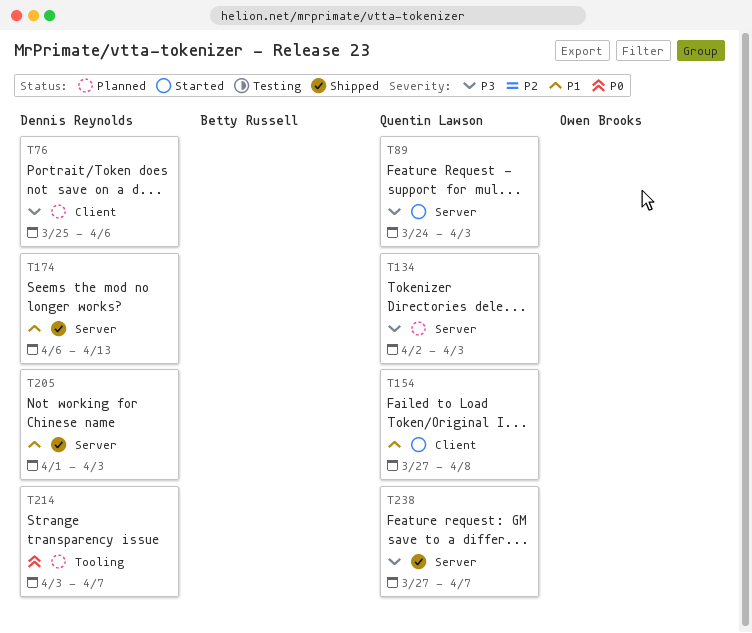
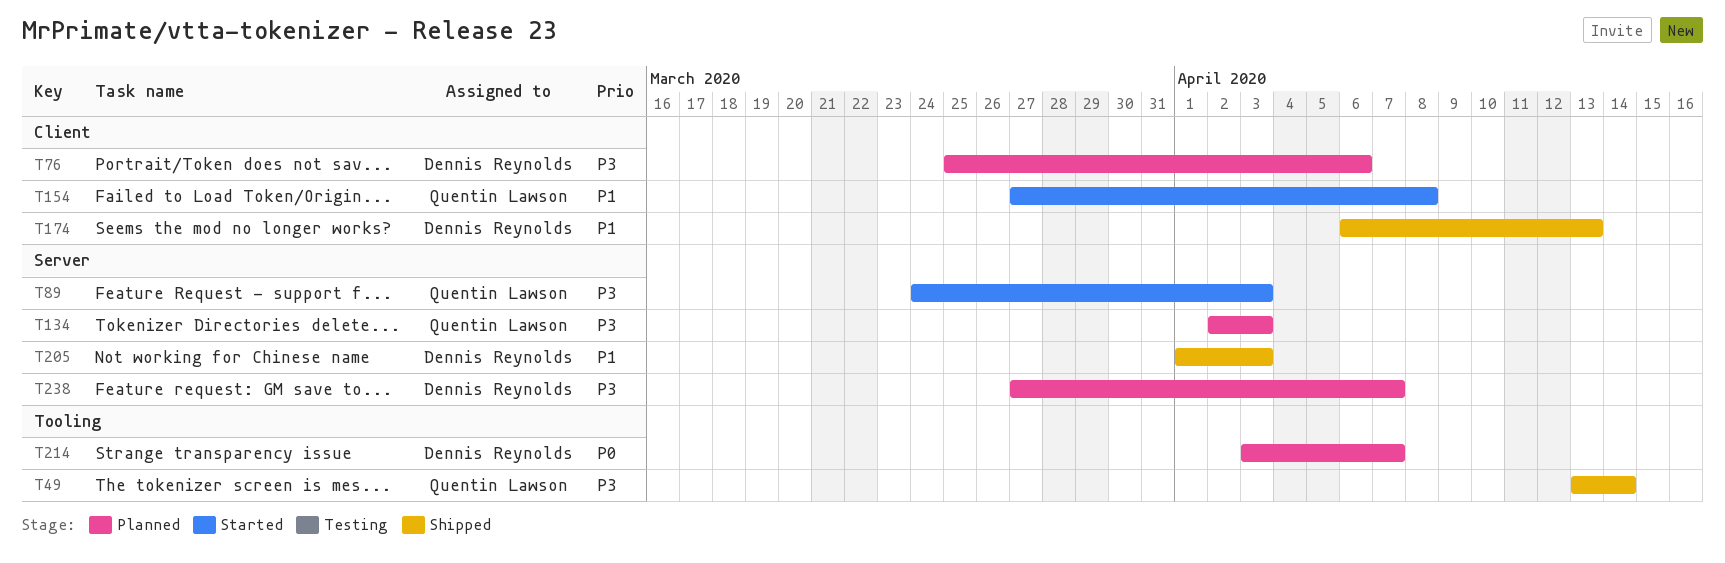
T49: none -> present
T174, label: Server -> Client
T238, status: Shipped -> Planned
T238, owner: Quentin Lawson -> Dennis Reynolds

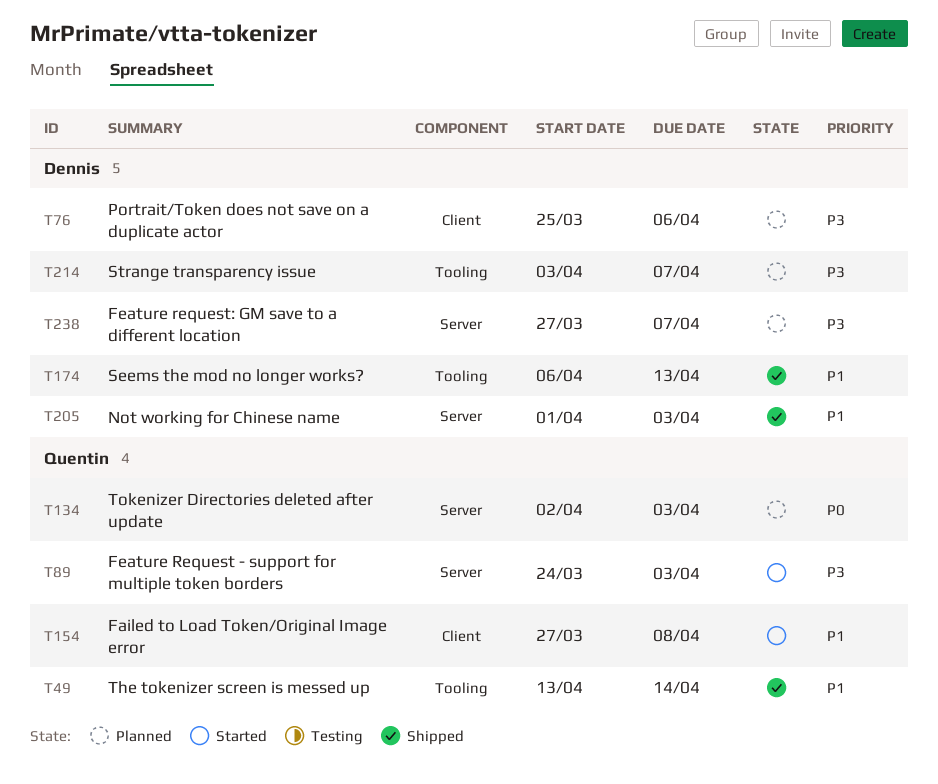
T49, priority: P3 -> P1
T134, priority: P3 -> P0
T174, label: Client -> Tooling
T214, priority: P0 -> P3

